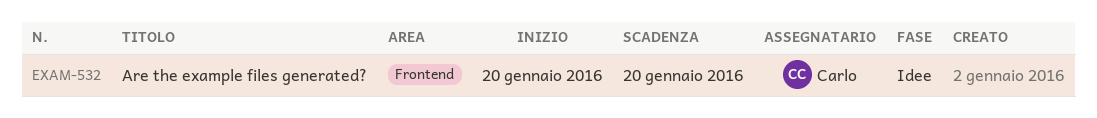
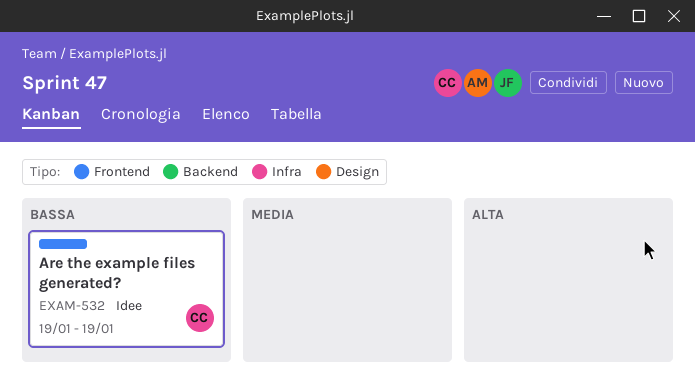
EXAM-532, start: Jan 20 -> Jan 19
EXAM-532, due: Jan 20 -> Jan 19

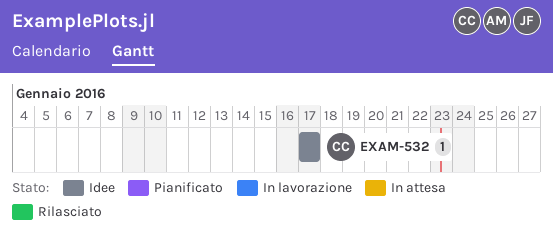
EXAM-532, start: Jan 19 -> Jan 17
EXAM-532, due: Jan 19 -> Jan 17

